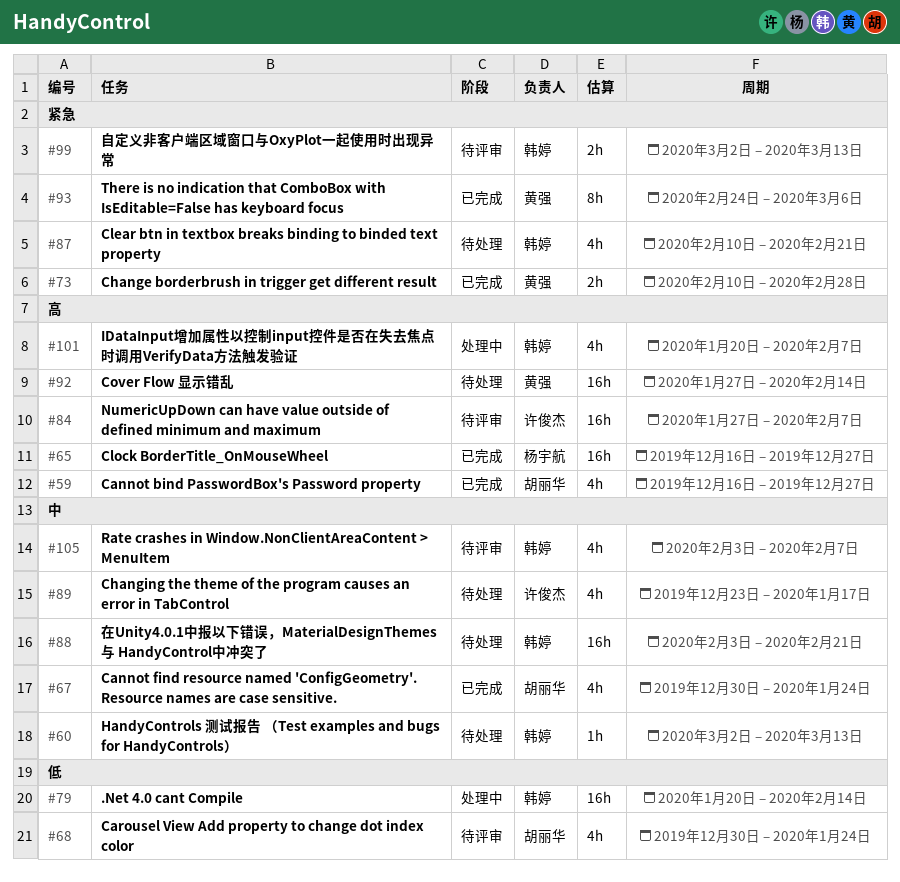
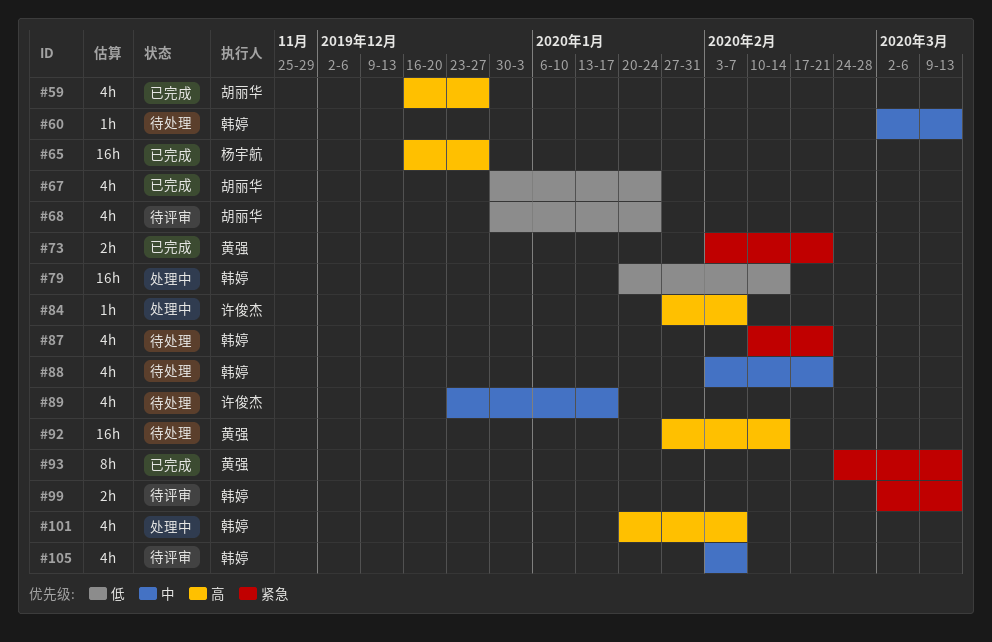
#67, priority: 中 -> 低
#73, start: Feb 10 -> Feb 3
#73, due: Feb 28 -> Feb 21
#84, status: 待评审 -> 处理中
#84, estimate: 16h -> 1h
#88, estimate: 16h -> 4h
#93, due: Mar 6 -> Mar 13

